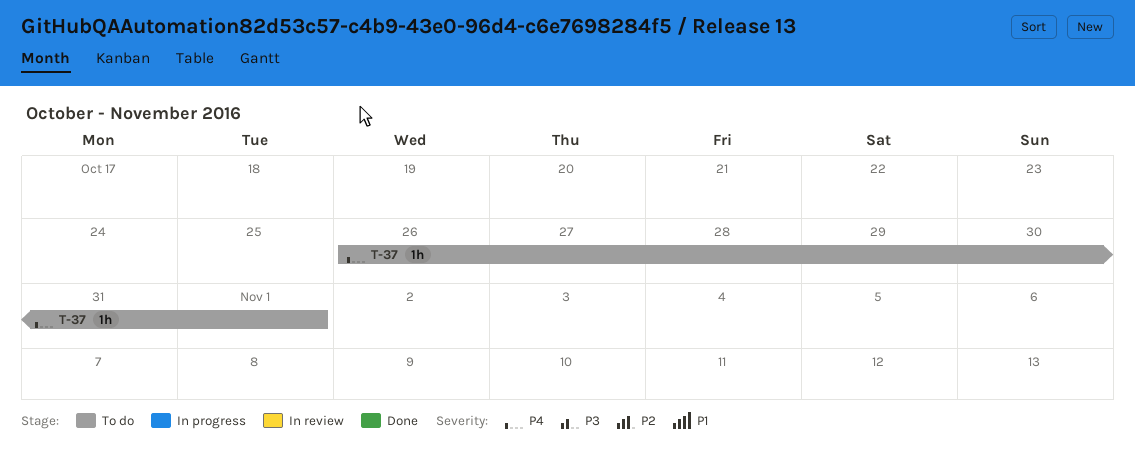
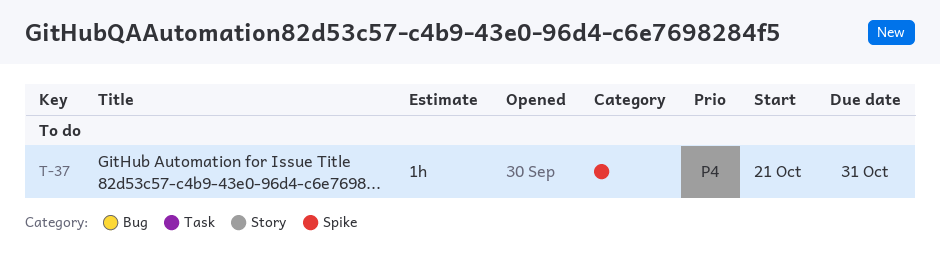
T-37, start: Oct 26 -> Oct 21
T-37, due: Nov 1 -> Oct 31

